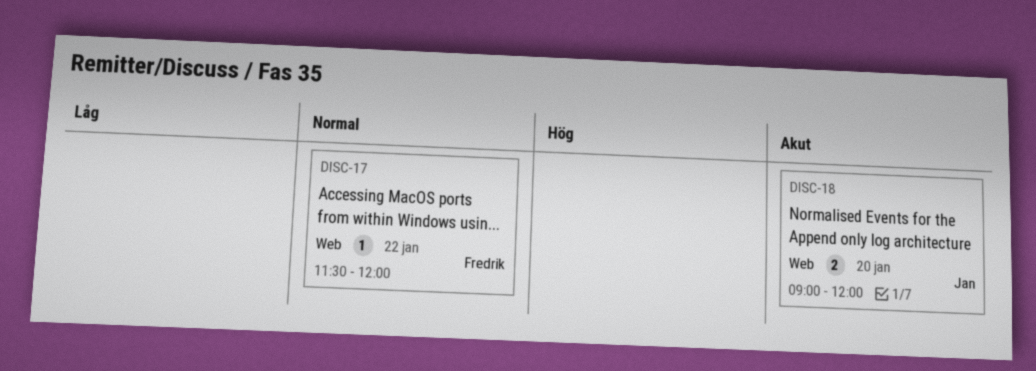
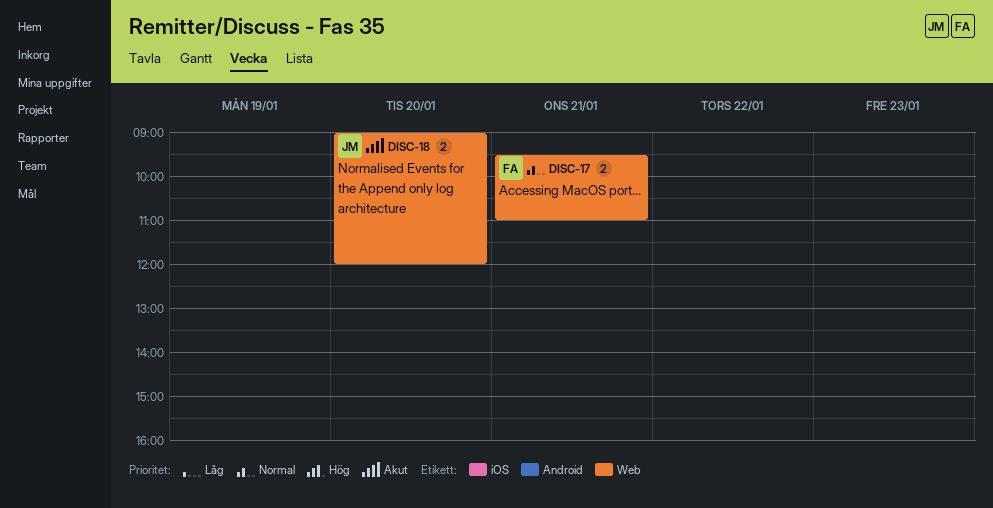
DISC-17, estimate: 1 -> 2
DISC-17, day: Jan 22 -> Jan 21
DISC-17, begins: 11:30 -> 09:30
DISC-17, ends: 12:00 -> 11:00

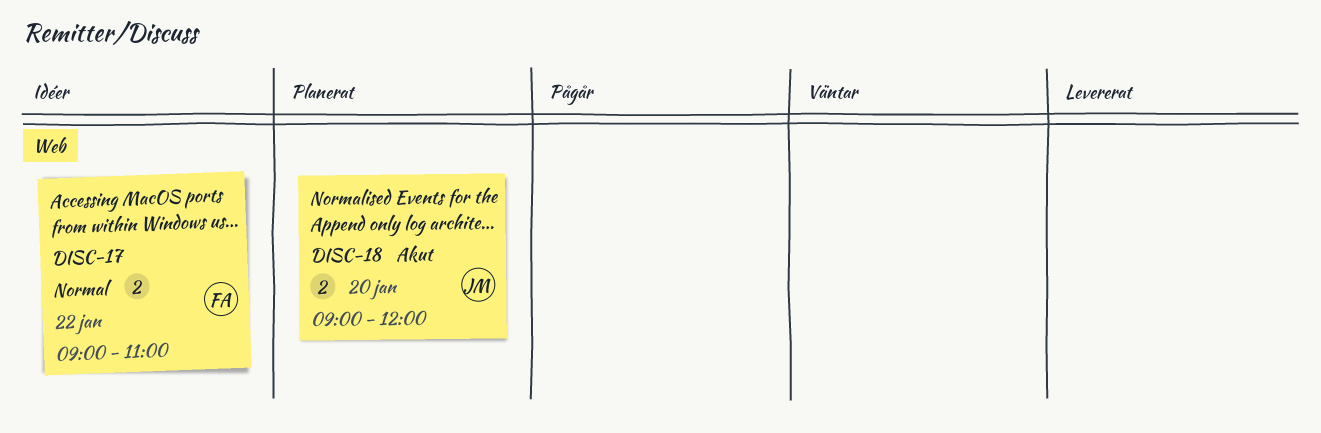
DISC-17, day: Jan 21 -> Jan 22
DISC-17, begins: 09:30 -> 09:00

